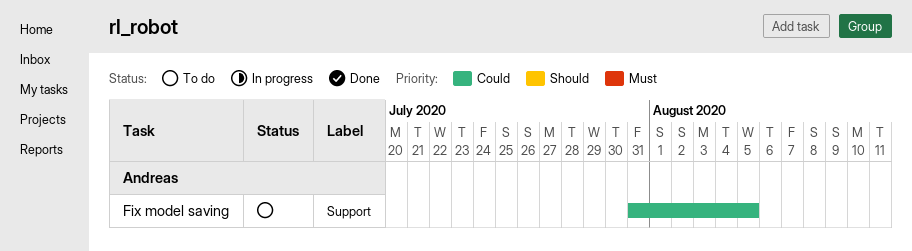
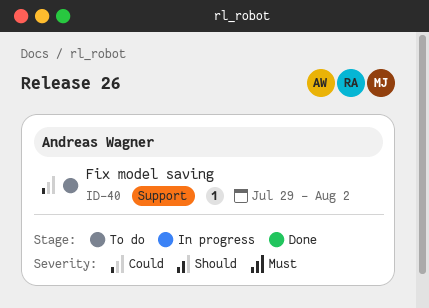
Fix model saving, start: Jul 31 -> Jul 29
Fix model saving, due: Aug 5 -> Aug 2

